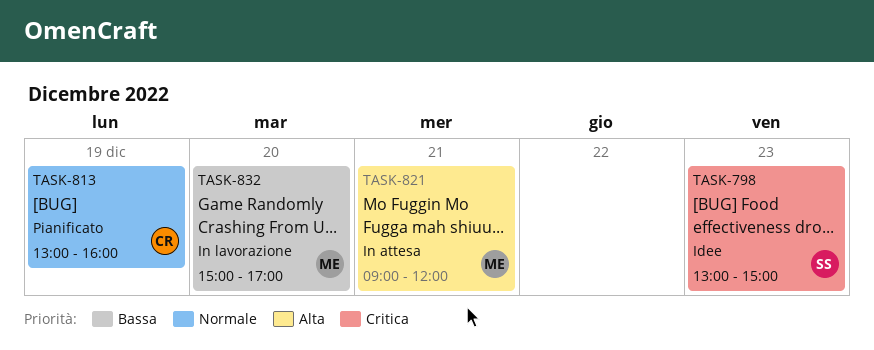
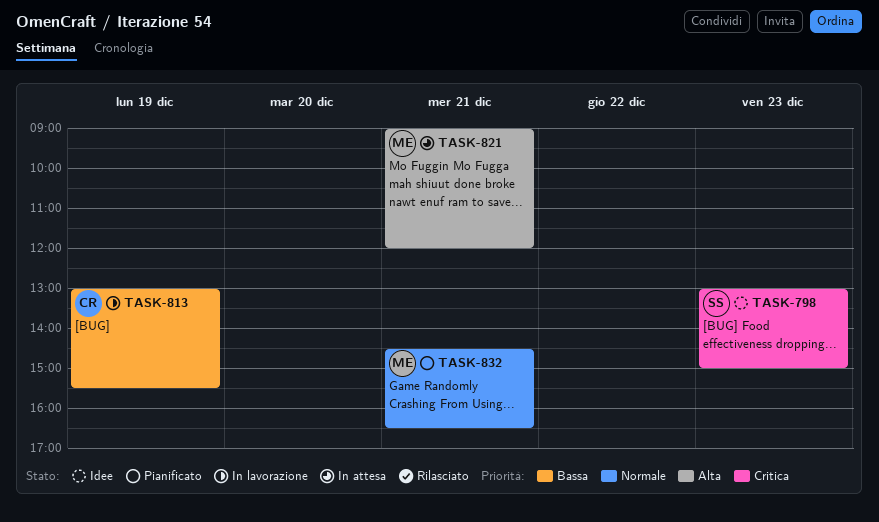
TASK-813, status: Pianificato -> In lavorazione
TASK-813, priority: Normale -> Bassa
TASK-813, ends: 16:00 -> 15:30
TASK-832, status: In lavorazione -> Pianificato
TASK-832, priority: Bassa -> Normale
TASK-832, day: Dec 20 -> Dec 21
TASK-832, begins: 15:00 -> 14:30
TASK-832, ends: 17:00 -> 16:30

